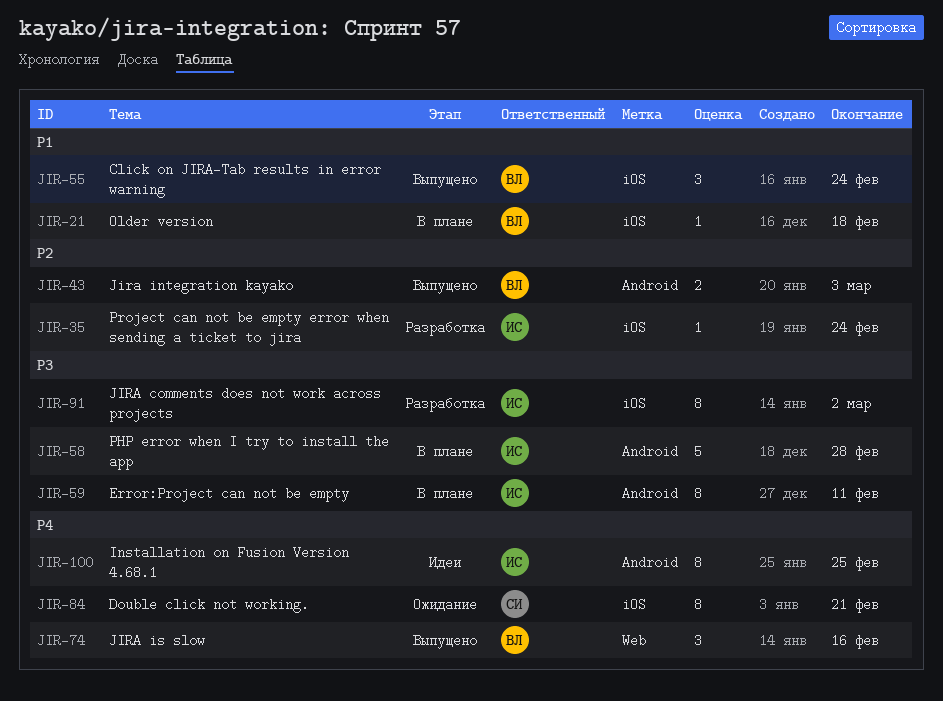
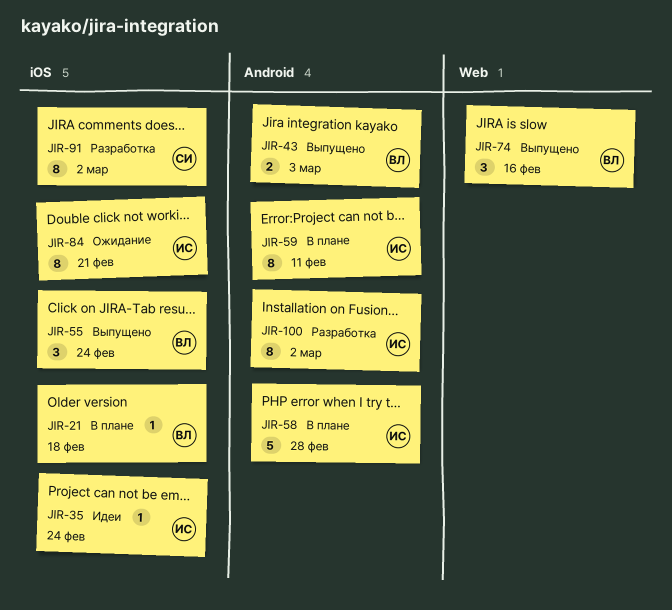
JIR-35, status: Разработка -> Идеи
JIR-84, owner: СИ -> ИС
JIR-91, owner: ИС -> СИ
JIR-100, status: Идеи -> Разработка
JIR-100, due: Feb 25 -> Mar 2

